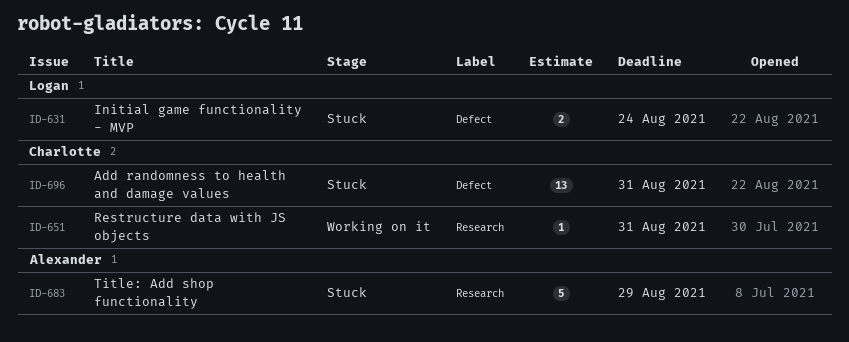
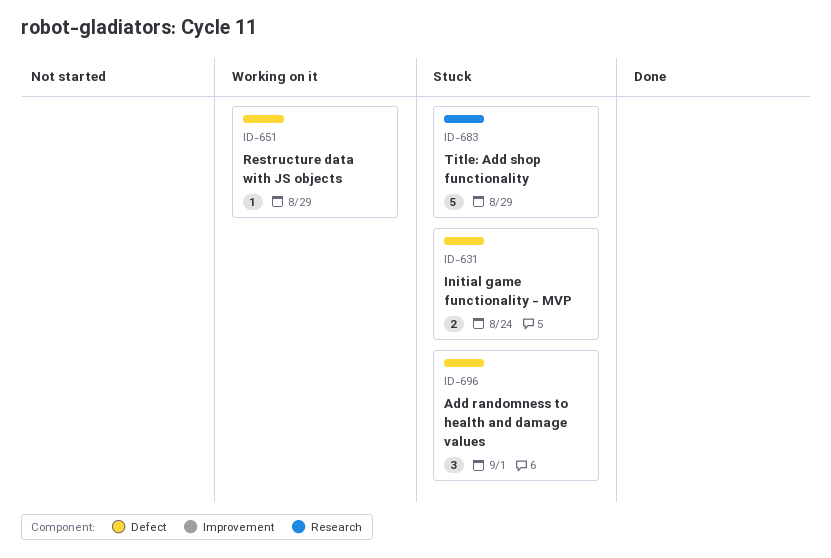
ID-651, label: Research -> Defect
ID-651, due: Aug 31 -> Aug 29
ID-696, estimate: 13 -> 3
ID-696, due: Aug 31 -> Sep 1

